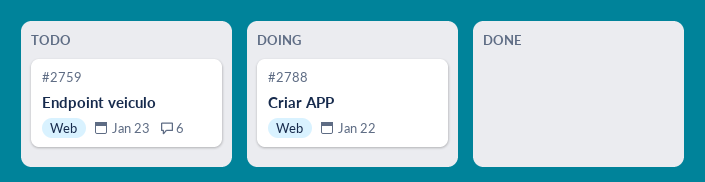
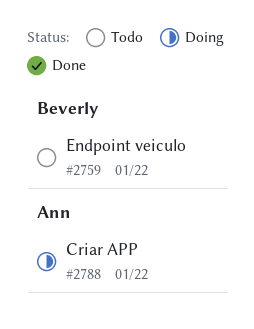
#2759, due: Jan 23 -> Jan 22

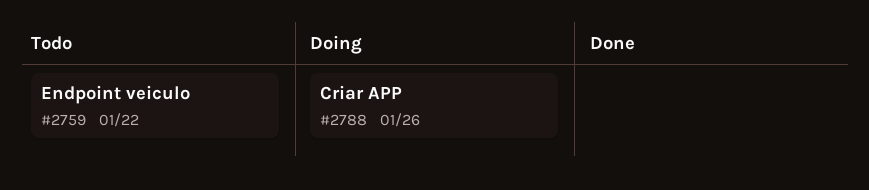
#2788, due: Jan 22 -> Jan 26

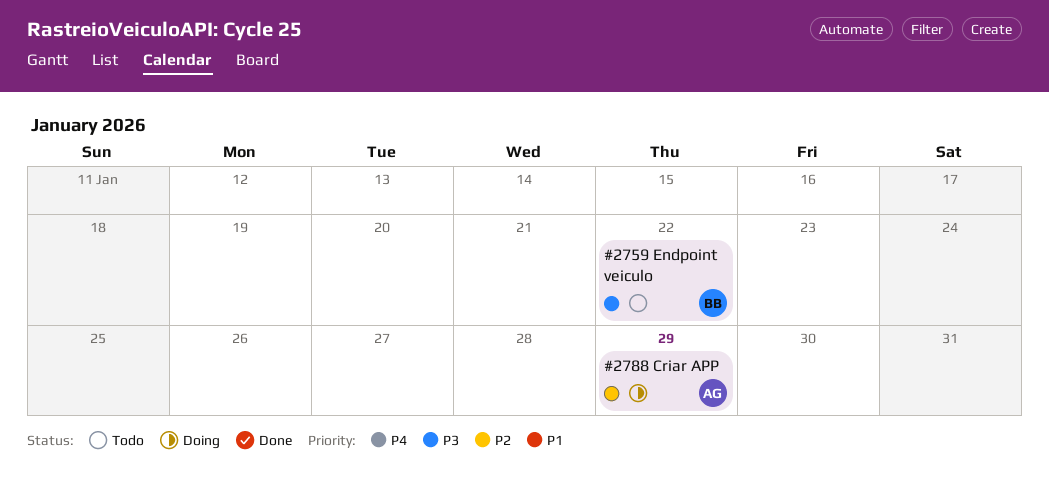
#2788, due: Jan 26 -> Jan 29

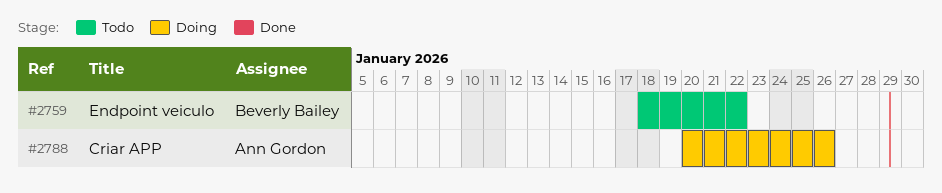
#2788, due: Jan 29 -> Jan 26

